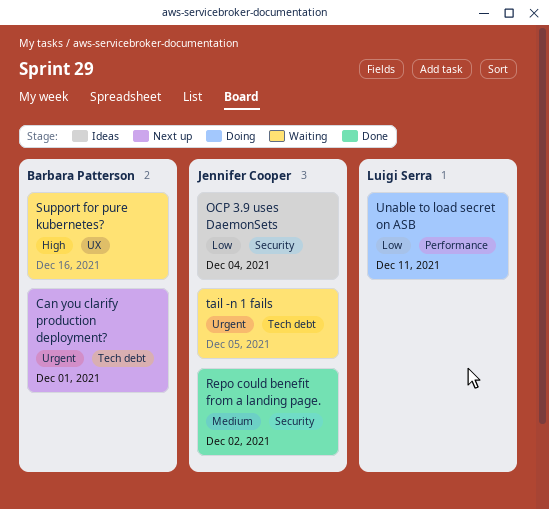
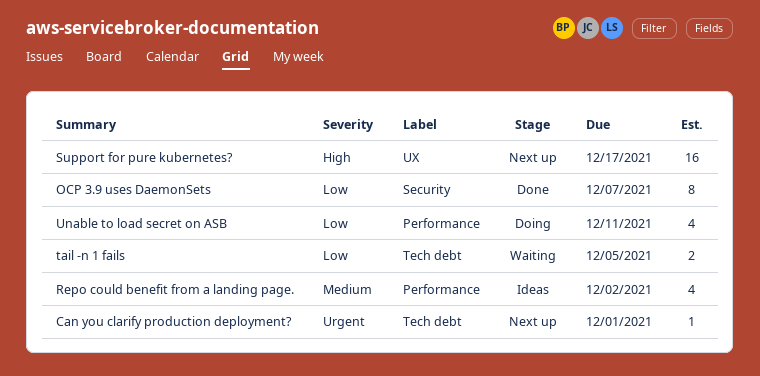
OCP 3.9 uses DaemonSets, status: Ideas -> Done
OCP 3.9 uses DaemonSets, due: Dec 4 -> Dec 7
Repo could benefit from a landing page., status: Done -> Ideas
Repo could benefit from a landing page., label: Security -> Performance
Support for pure kubernetes?, status: Waiting -> Next up
Support for pure kubernetes?, due: Dec 16 -> Dec 17
tail -n 1 fails, priority: Urgent -> Low

